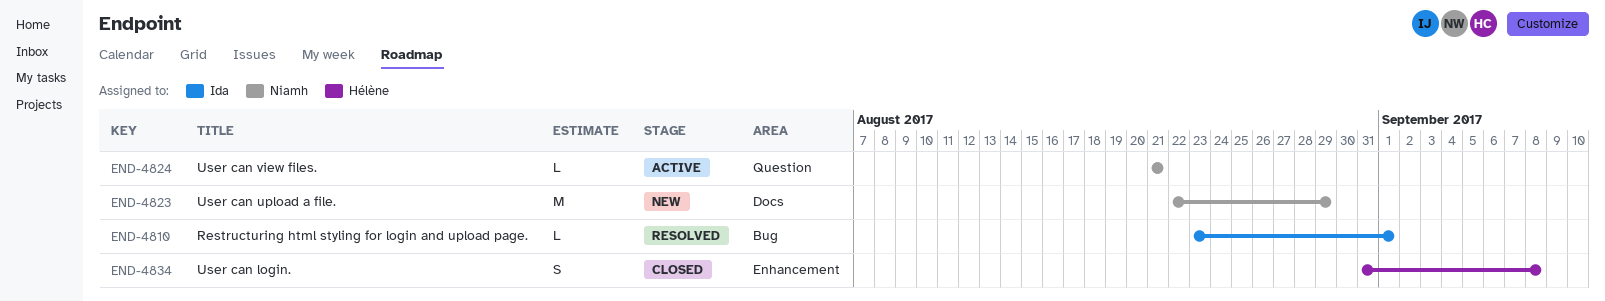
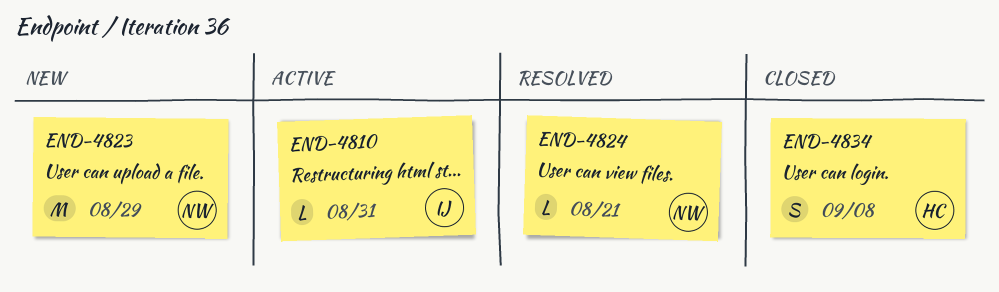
END-4810, status: Resolved -> Active
END-4810, due: Sep 1 -> Aug 31
END-4824, status: Active -> Resolved

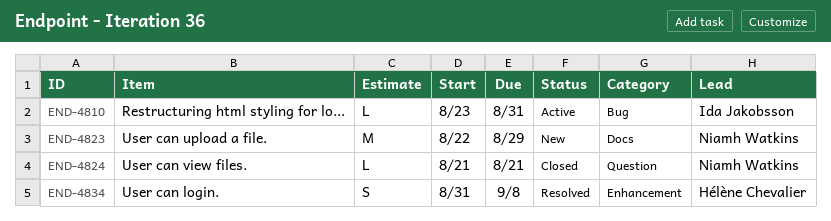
END-4824, status: Resolved -> Closed
END-4834, status: Closed -> Resolved

